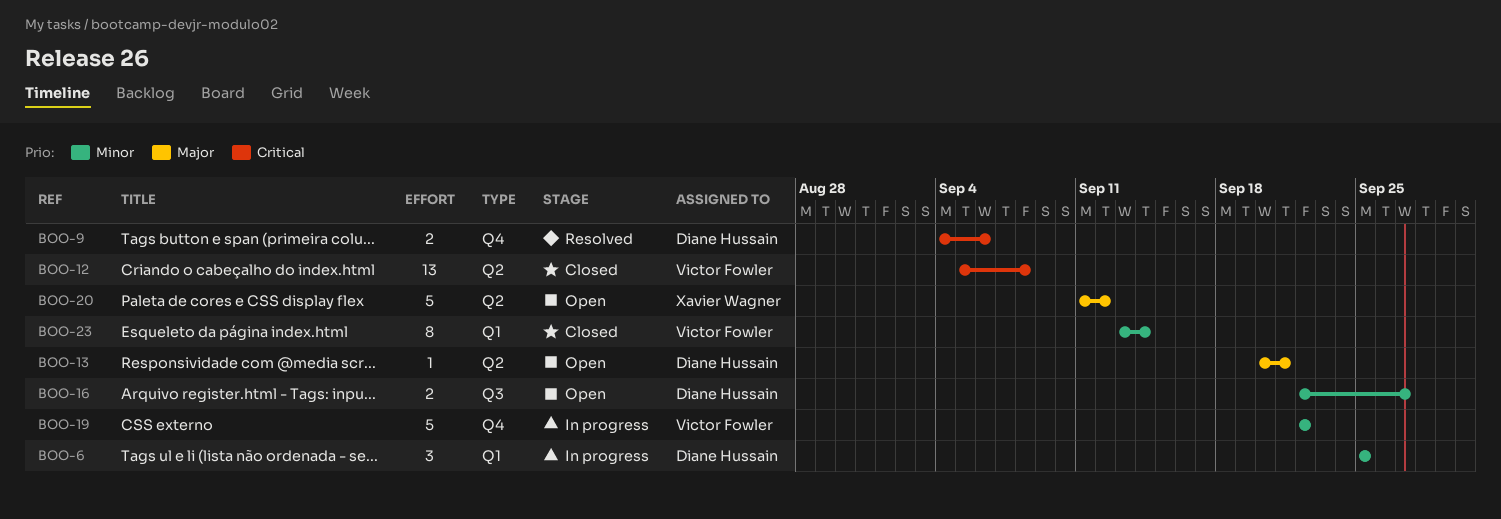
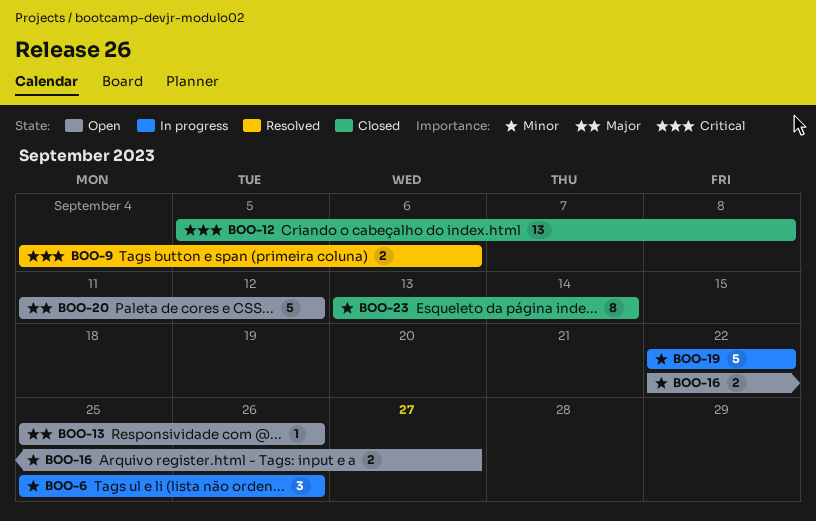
BOO-6, due: Sep 25 -> Sep 26
BOO-13, start: Sep 20 -> Sep 25
BOO-13, due: Sep 21 -> Sep 26

